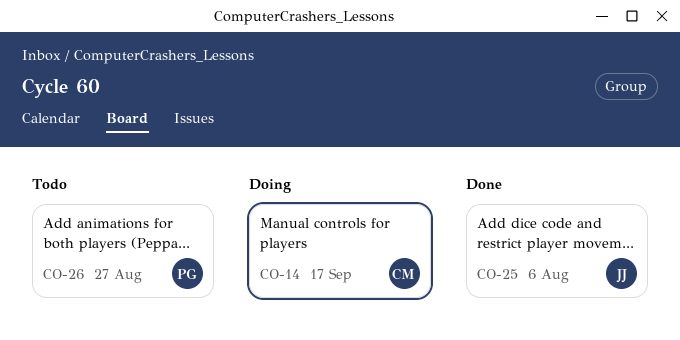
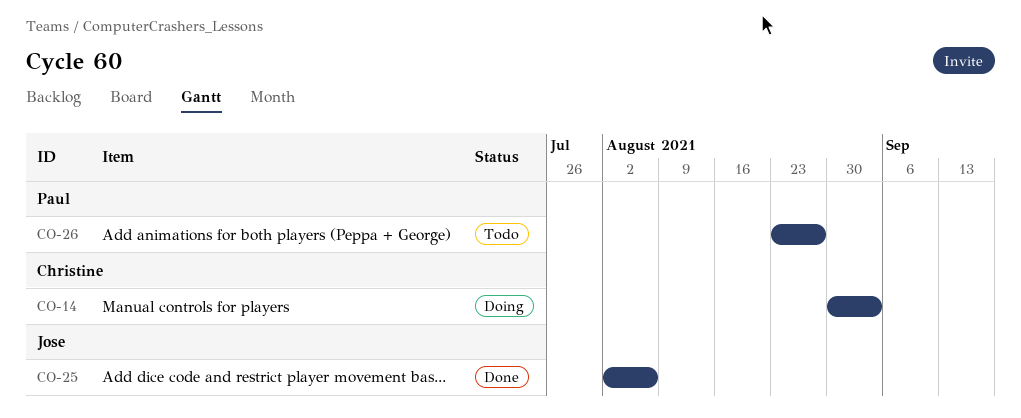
CO-14, due: Sep 17 -> Sep 3

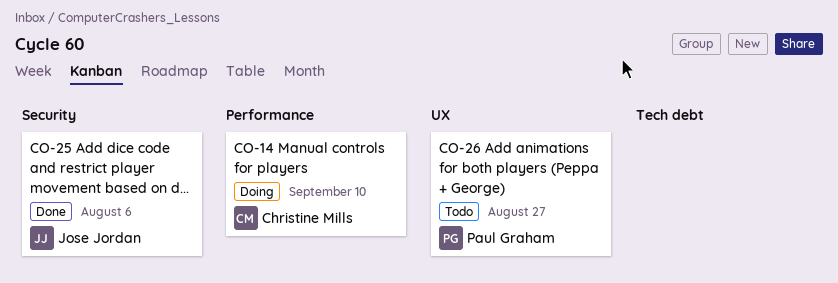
CO-14, due: Sep 3 -> Sep 10

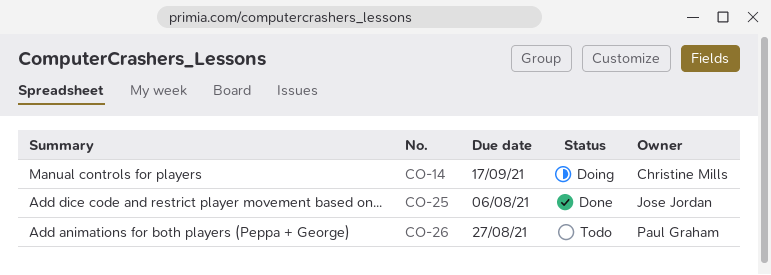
CO-14, due: Sep 10 -> Sep 17

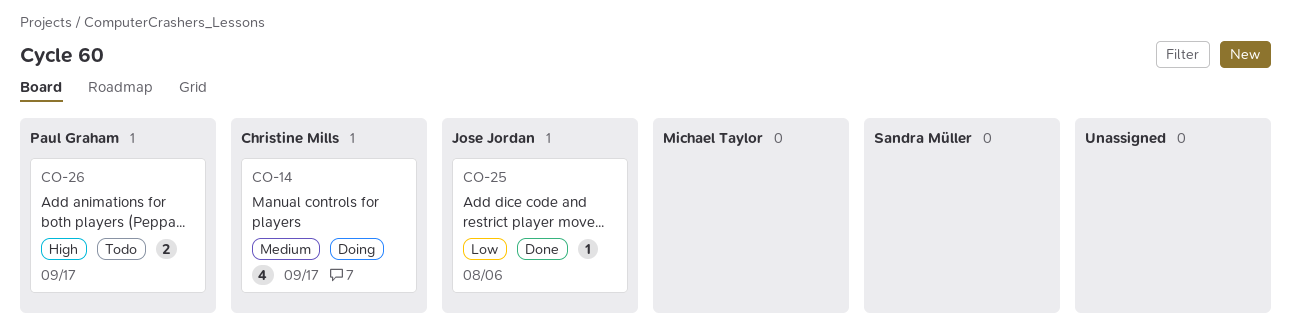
CO-26, due: Aug 27 -> Sep 17

